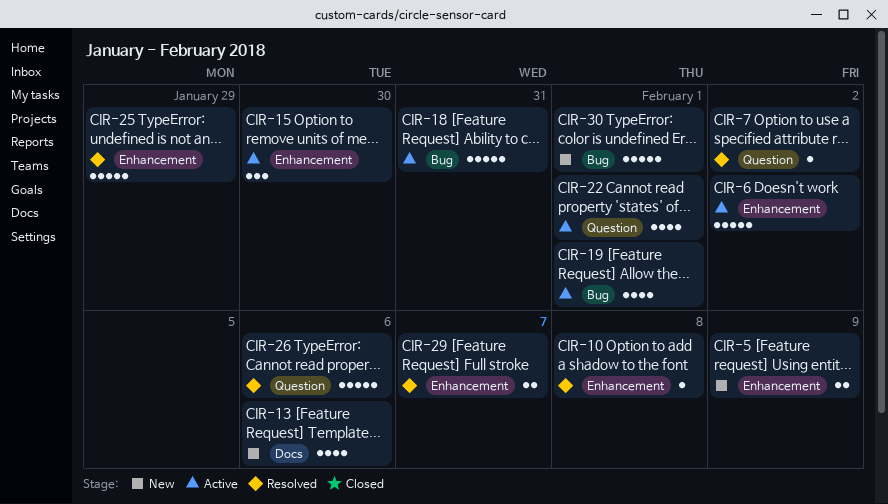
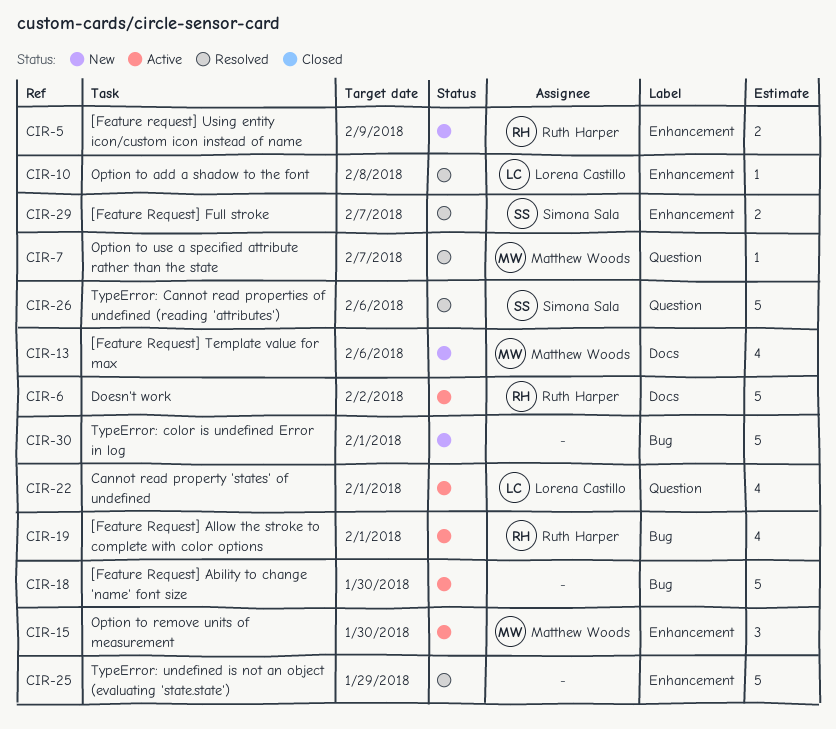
CIR-6, label: Enhancement -> Docs
CIR-7, due: Feb 2 -> Feb 7
CIR-18, due: Jan 31 -> Jan 30

